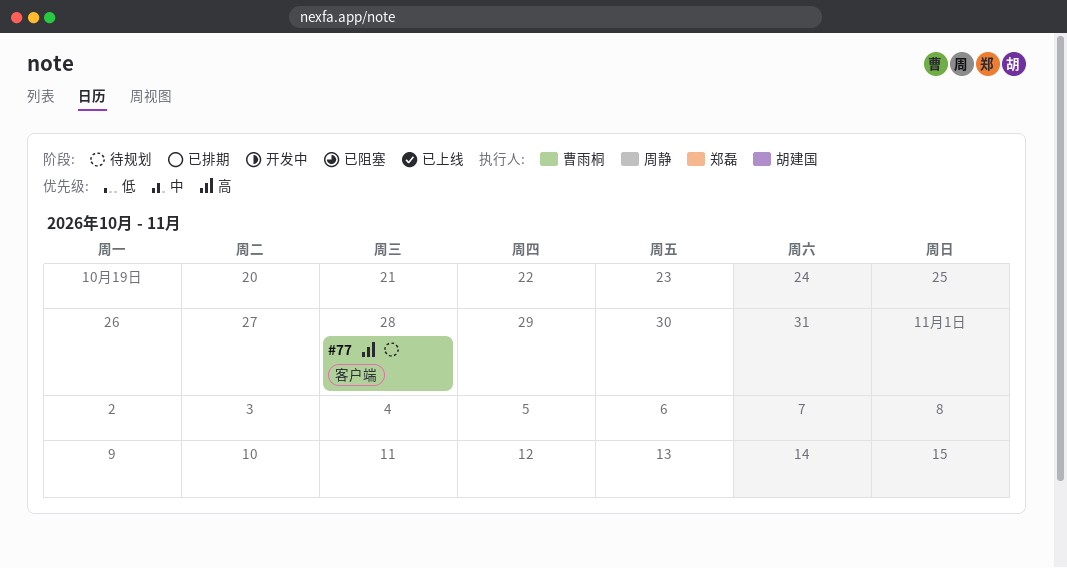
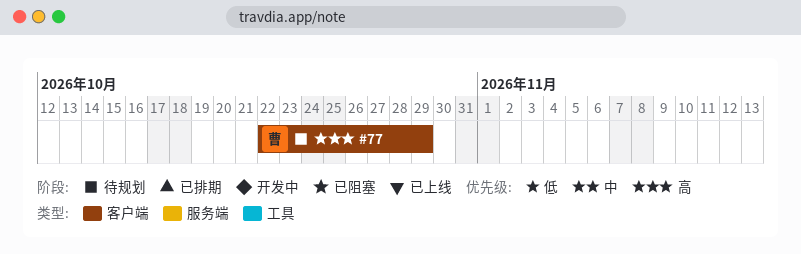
#77, due: Oct 28 -> Oct 29

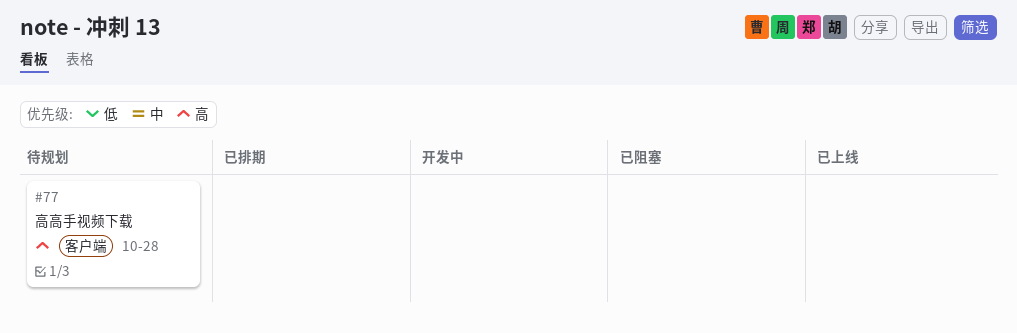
#77, due: Oct 29 -> Oct 28

